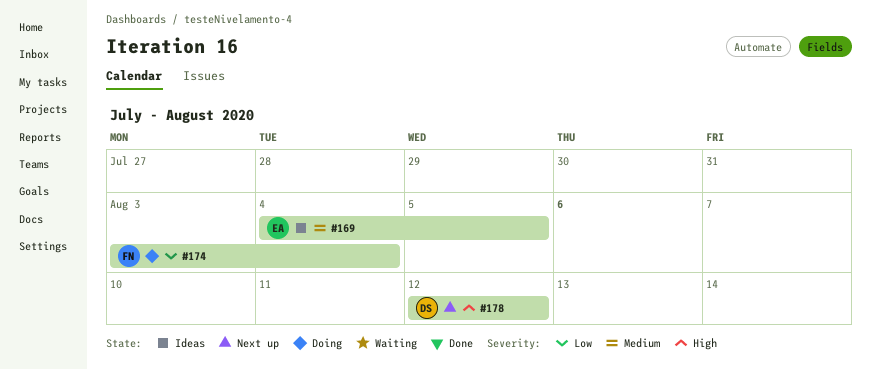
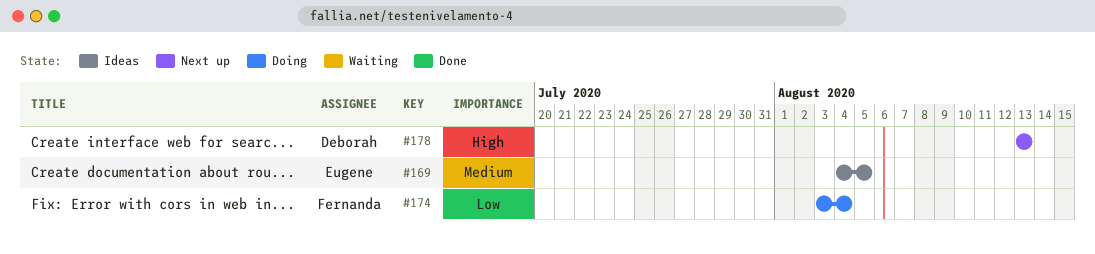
#178, start: Aug 12 -> Aug 13
#178, due: Aug 12 -> Aug 13

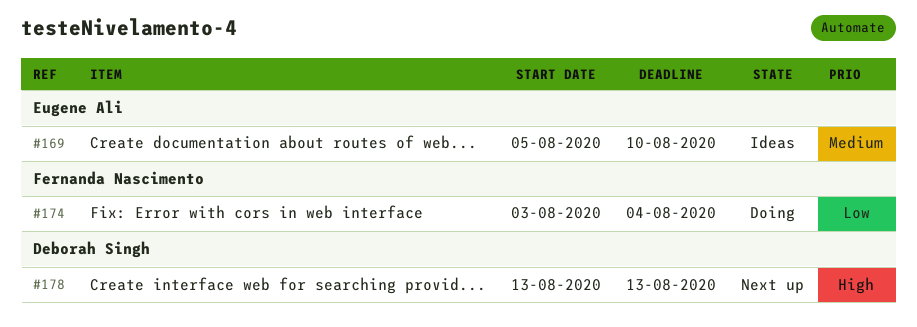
#169, start: Aug 4 -> Aug 5
#169, due: Aug 5 -> Aug 10

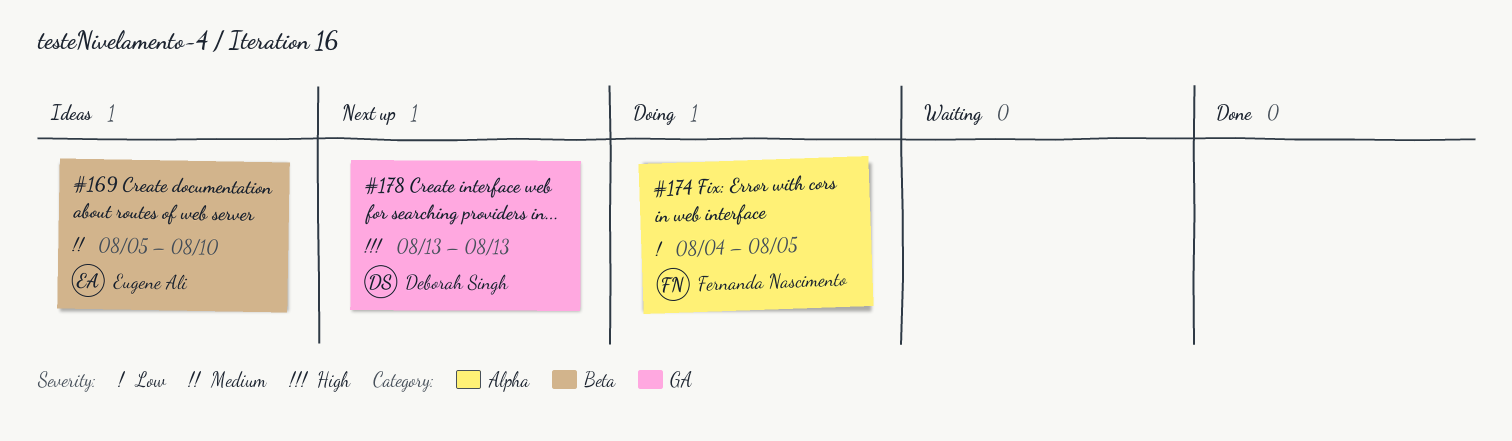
#174, start: Aug 3 -> Aug 4
#174, due: Aug 4 -> Aug 5

